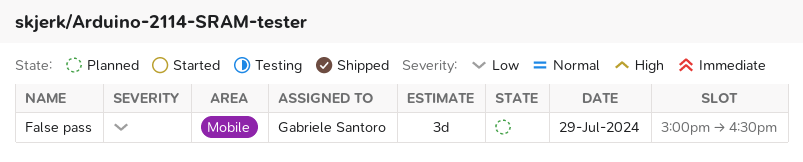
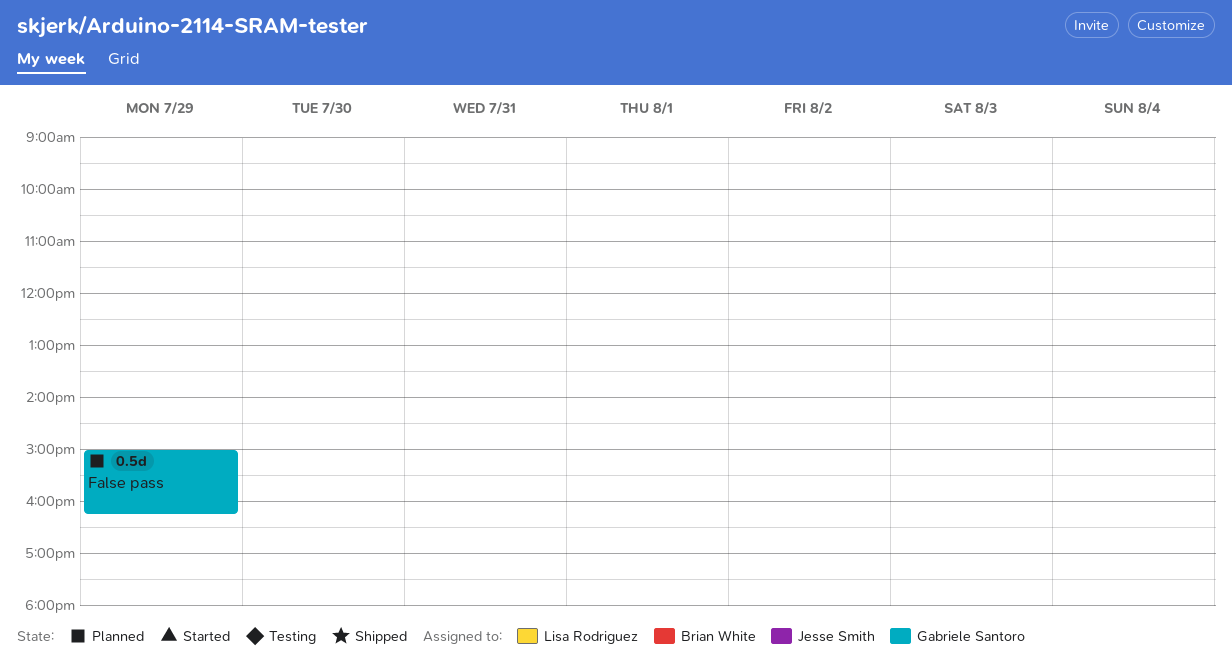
False pass, estimate: 3d -> 0.5d
False pass, ends: 16:30 -> 16:15

